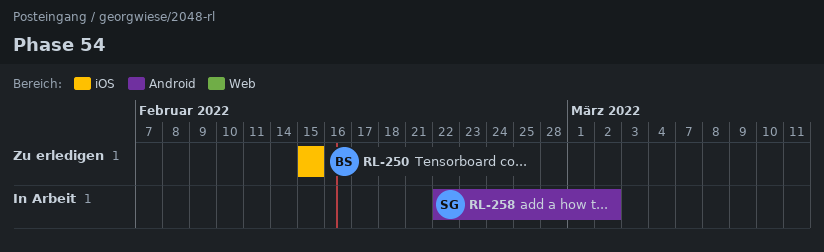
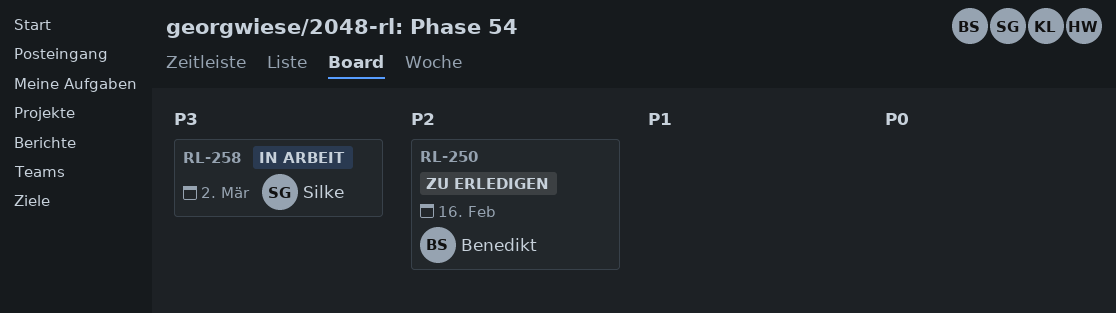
RL-250, due: Feb 15 -> Feb 16

